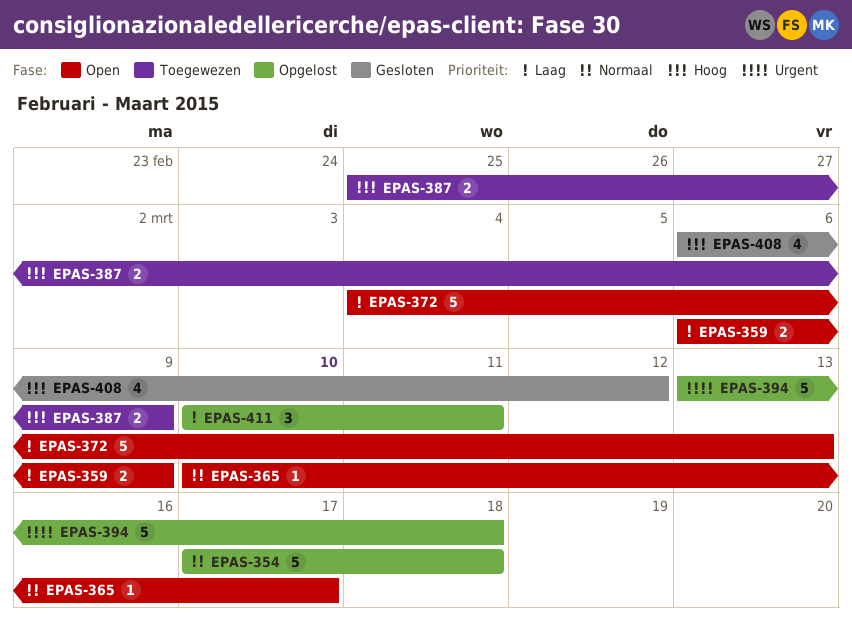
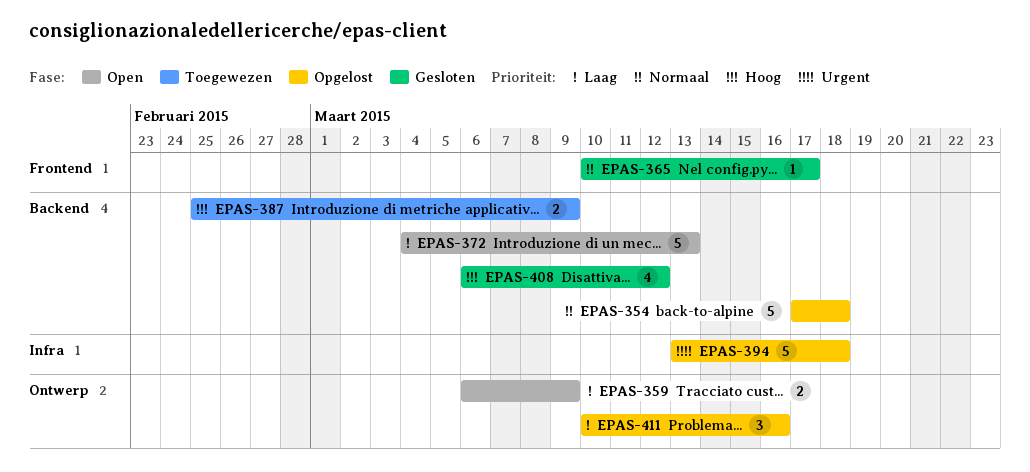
EPAS-365, status: Open -> Gesloten
EPAS-411, due: Mar 11 -> Mar 16

